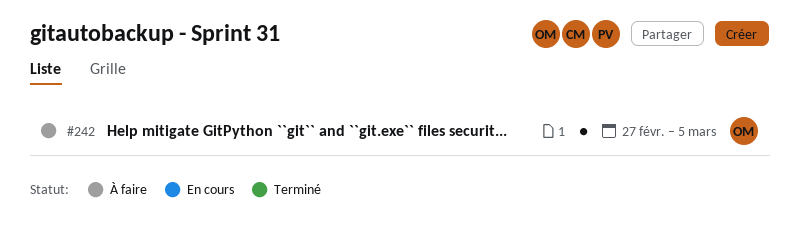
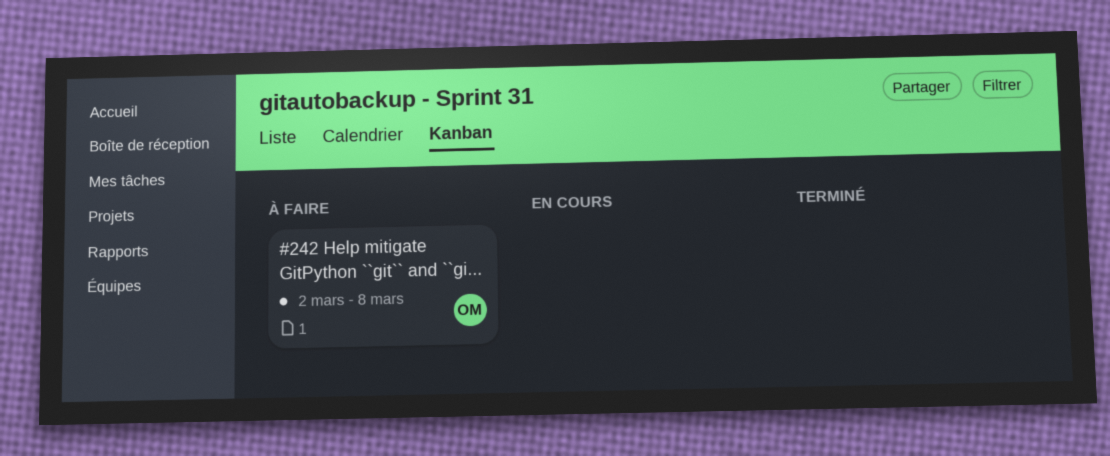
#242, start: Feb 27 -> Mar 2
#242, due: Mar 5 -> Mar 8

